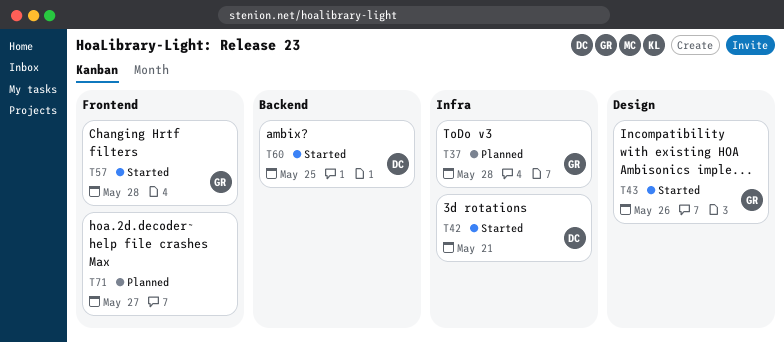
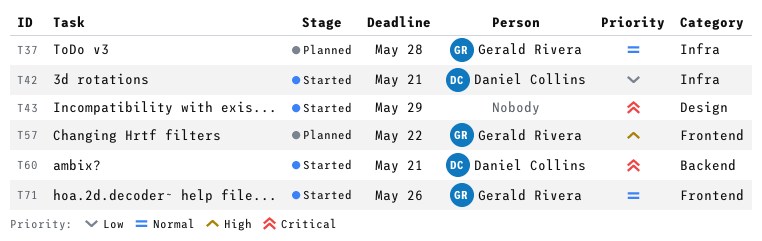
T43, owner: Gerald Rivera -> none
T43, due: May 26 -> May 29
T57, status: Started -> Planned
T57, due: May 28 -> May 22
T60, due: May 25 -> May 21
T71, status: Planned -> Started
T71, owner: none -> Gerald Rivera
T71, due: May 27 -> May 26

